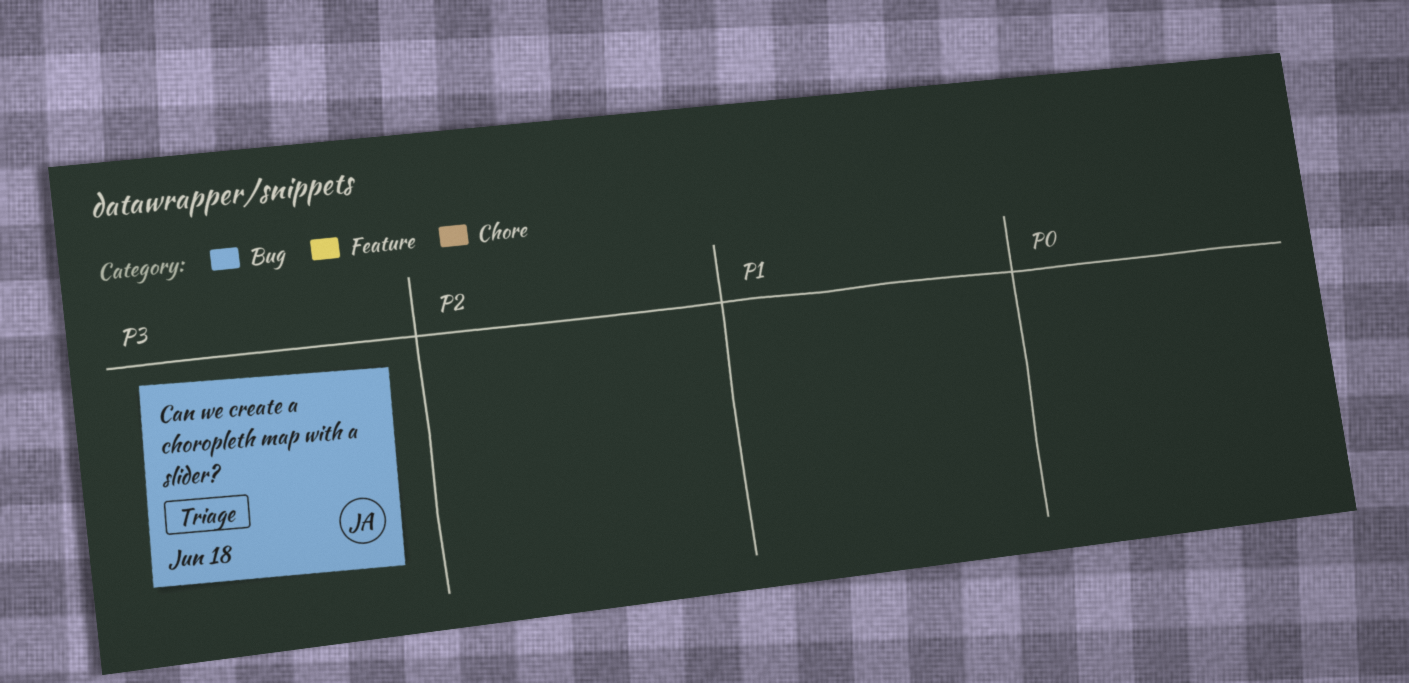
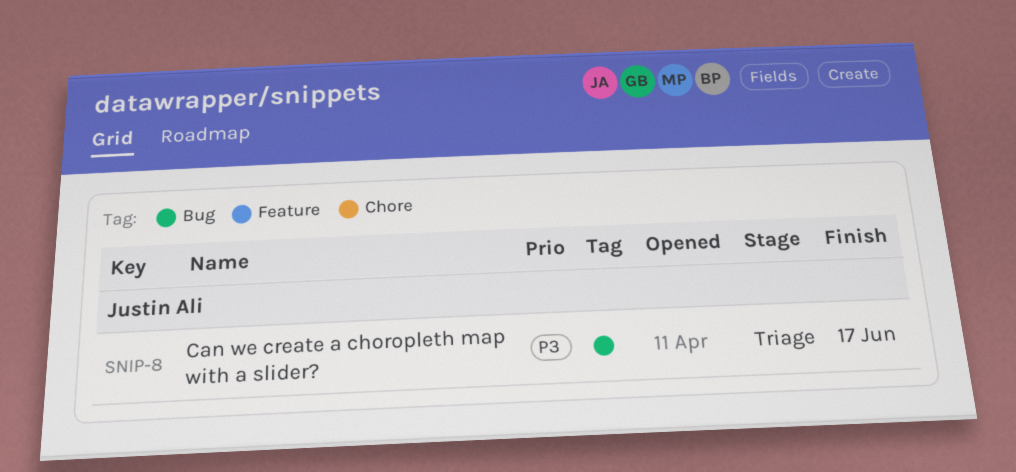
Can we create a choropleth map with a slider?, due: Jun 18 -> Jun 17

